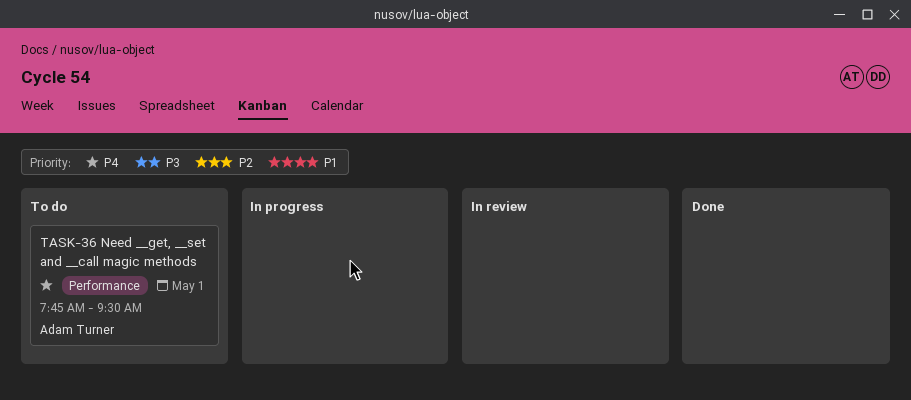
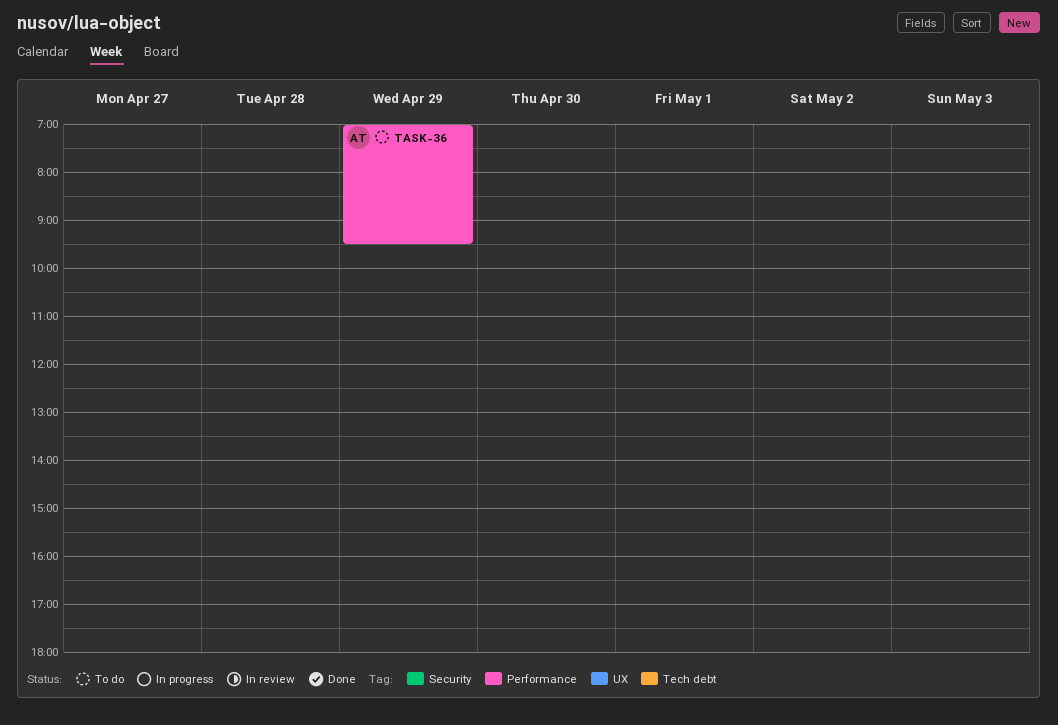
TASK-36, day: May 1 -> Apr 29
TASK-36, begins: 07:45 -> 07:00

